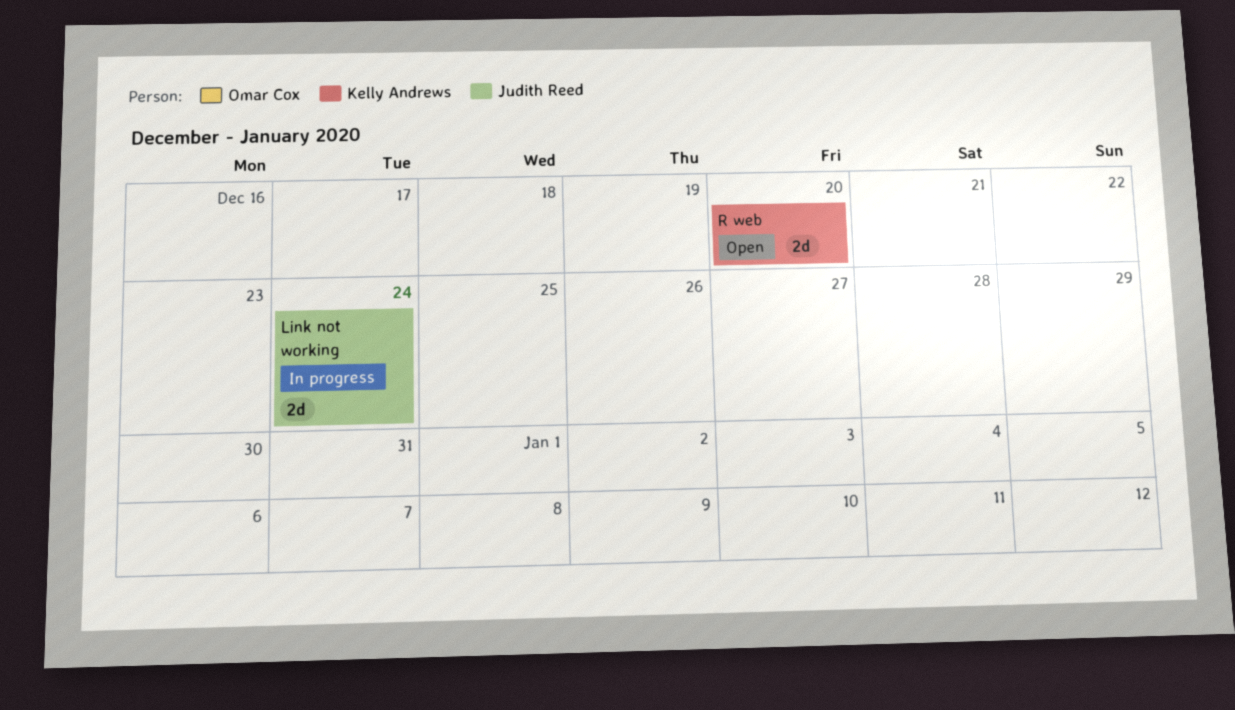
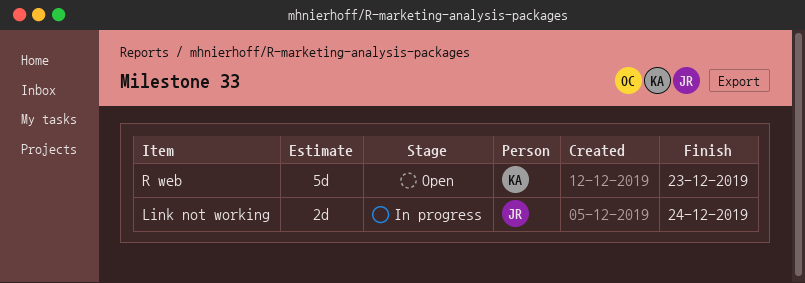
R web, estimate: 2d -> 5d
R web, due: Dec 20 -> Dec 23

